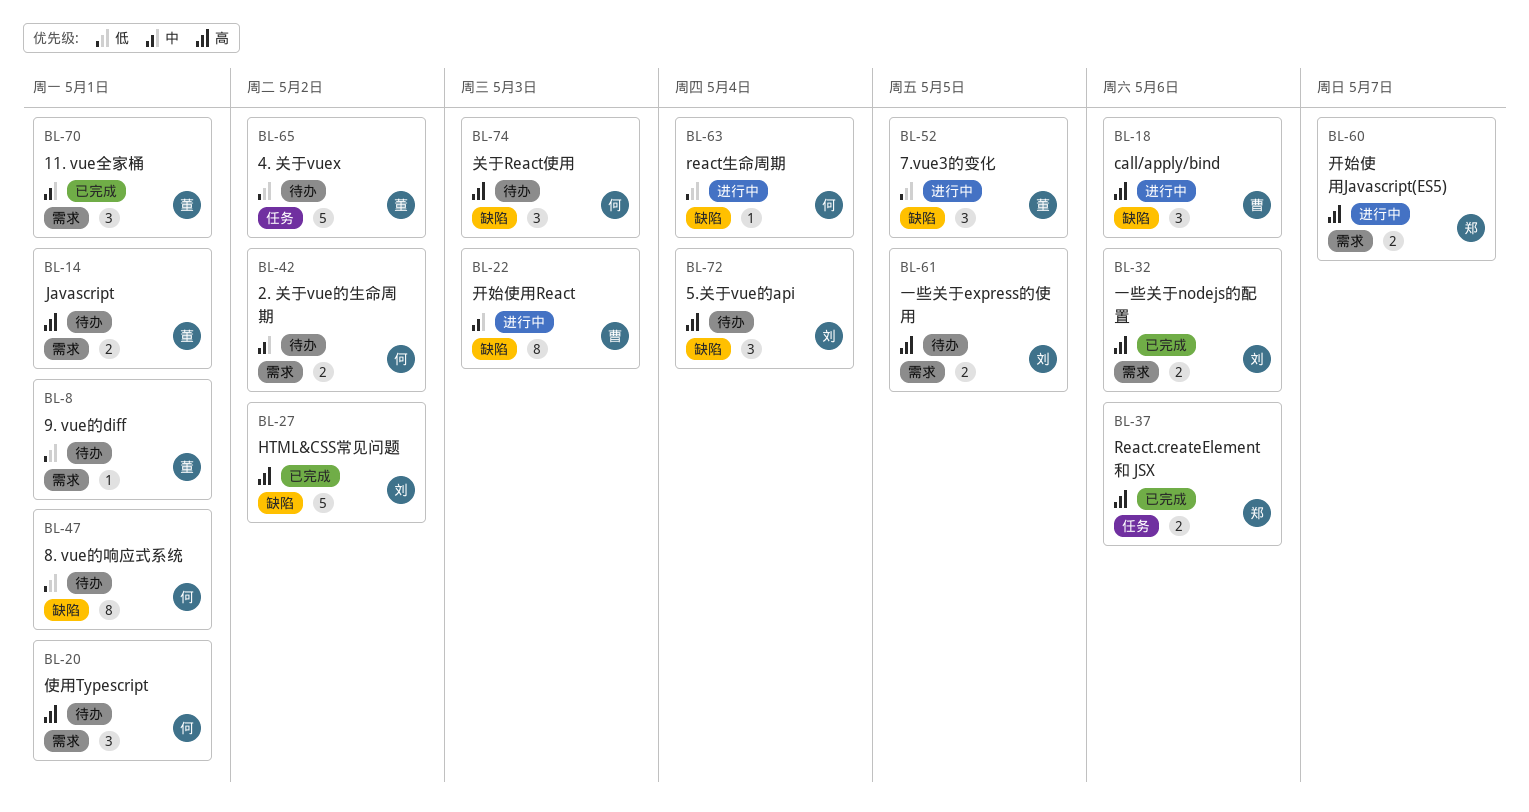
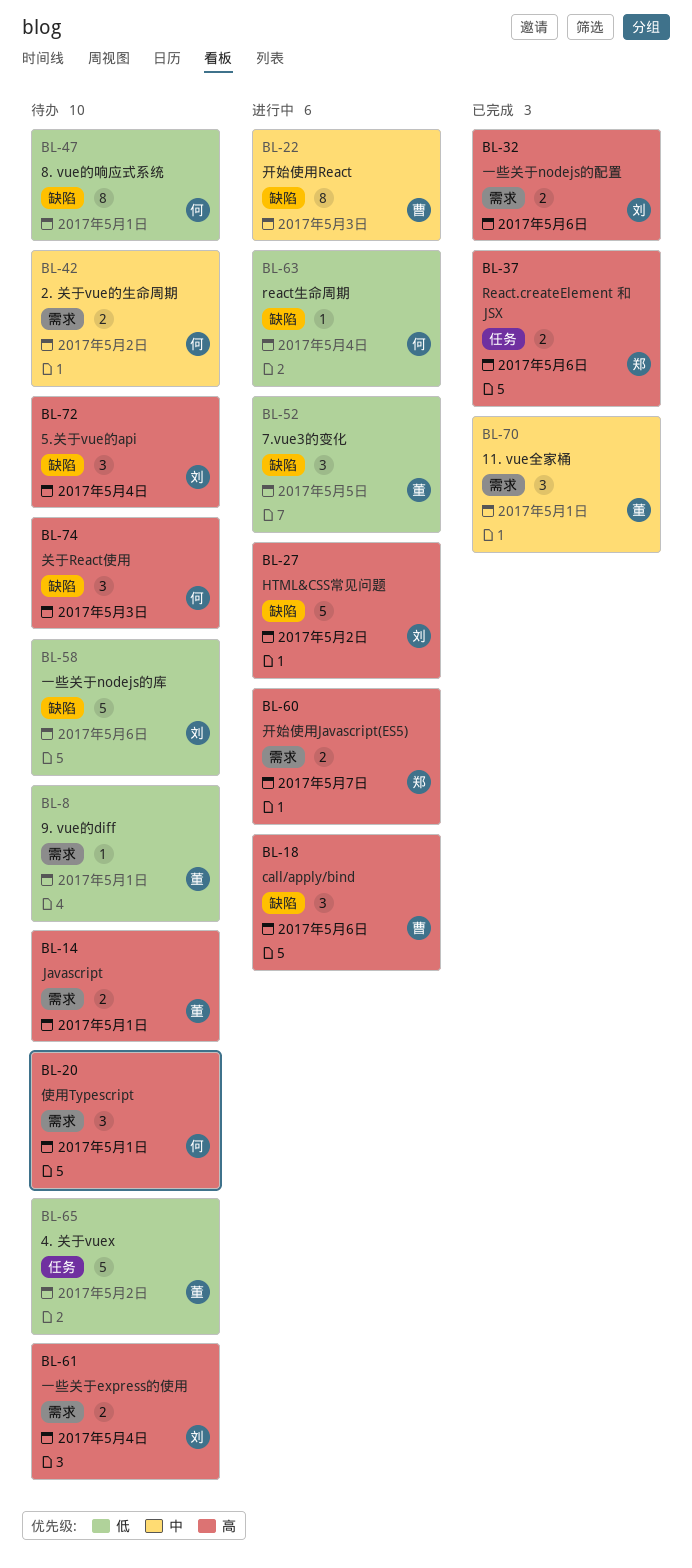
BL-27, status: 已完成 -> 进行中
BL-58: none -> present
BL-61, due: May 5 -> May 4

